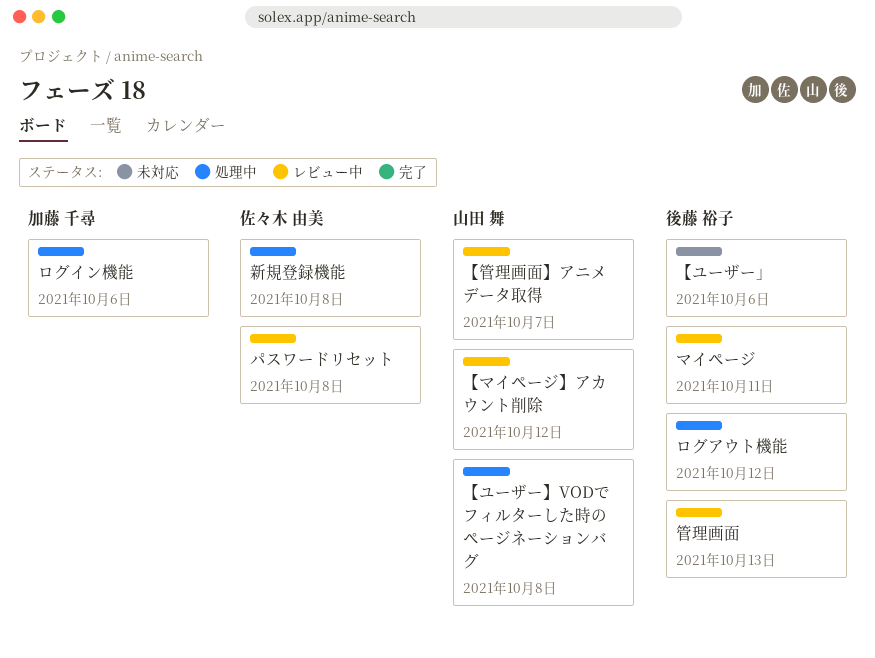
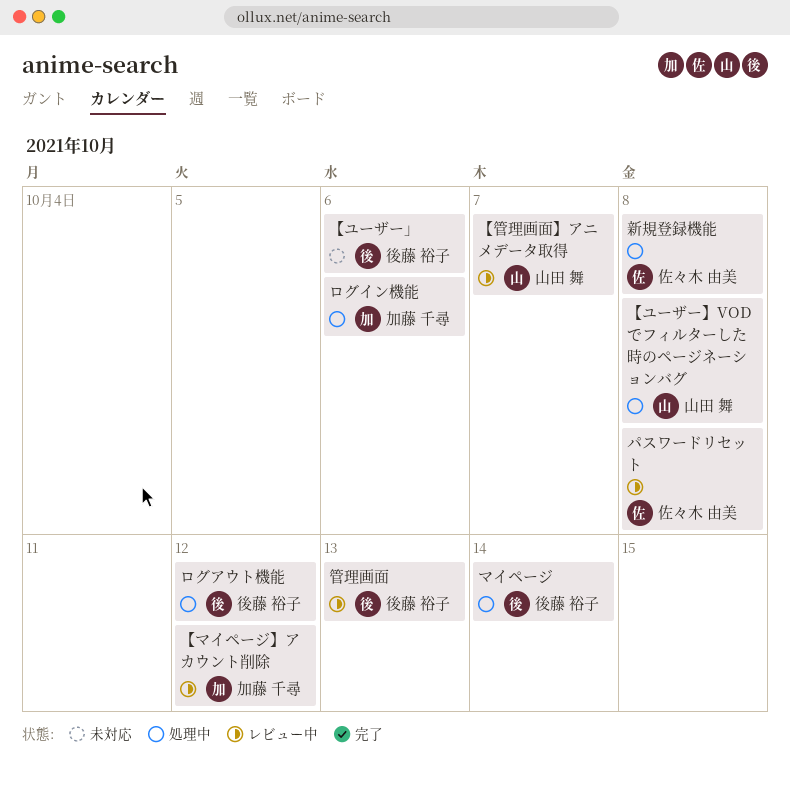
【マイページ】アカウント削除, owner: 山田 舞 -> 加藤 千尋
マイページ, status: レビュー中 -> 処理中
マイページ, due: Oct 11 -> Oct 14

